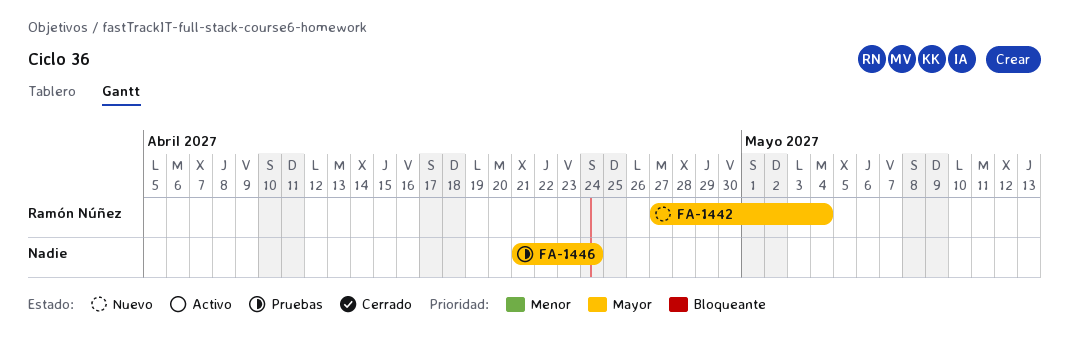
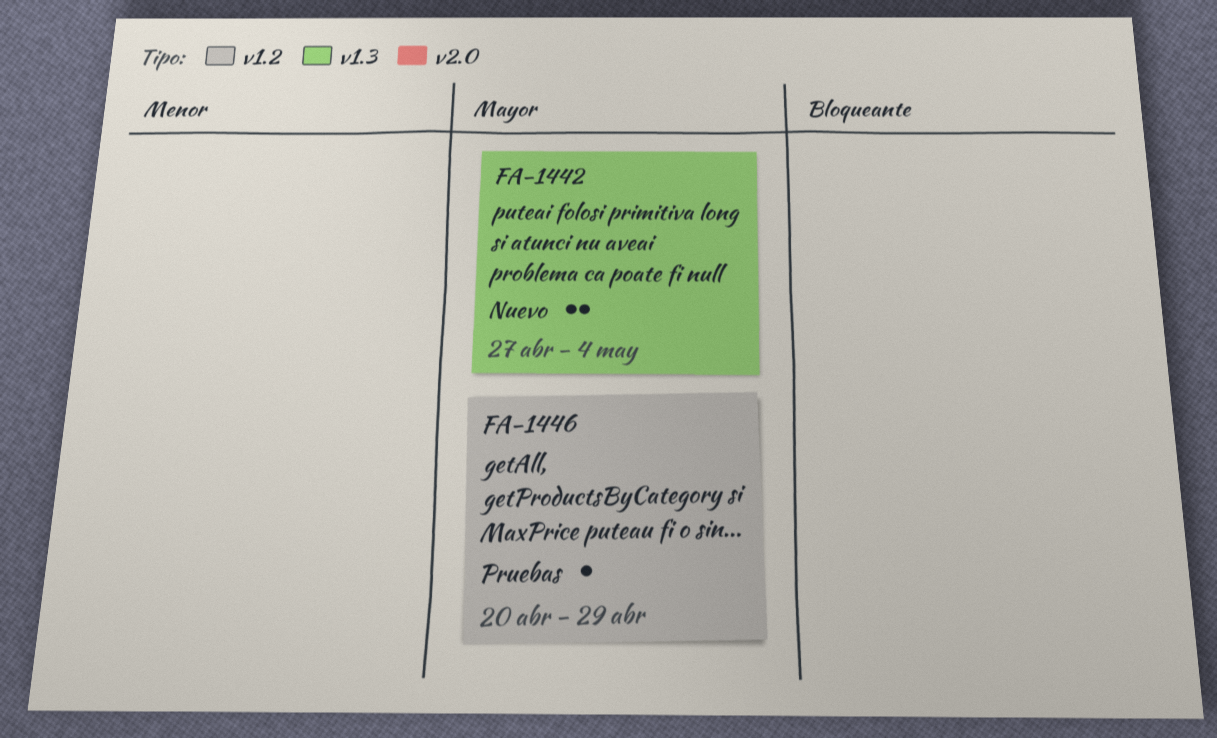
FA-1446, start: Apr 21 -> Apr 20
FA-1446, due: Apr 24 -> Apr 29

